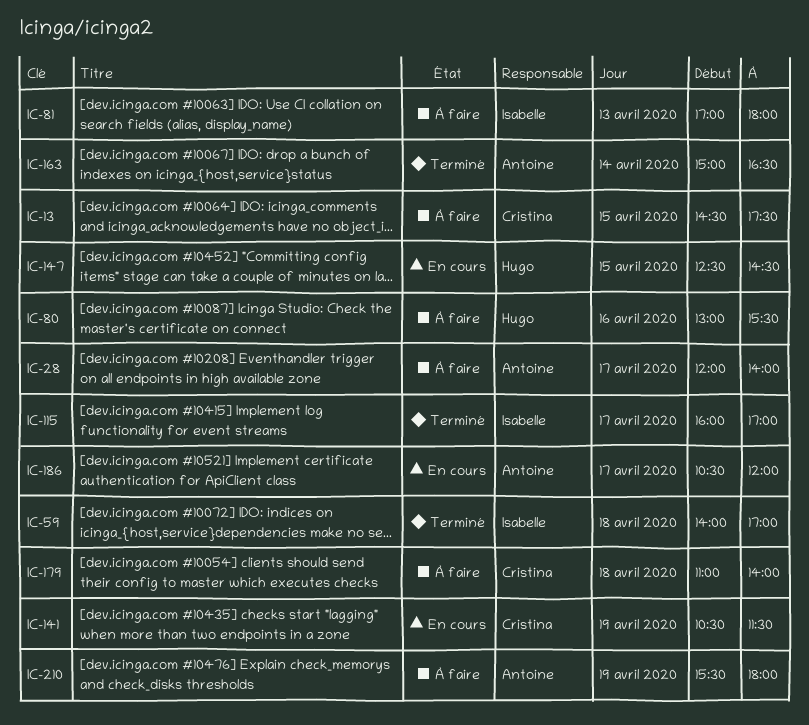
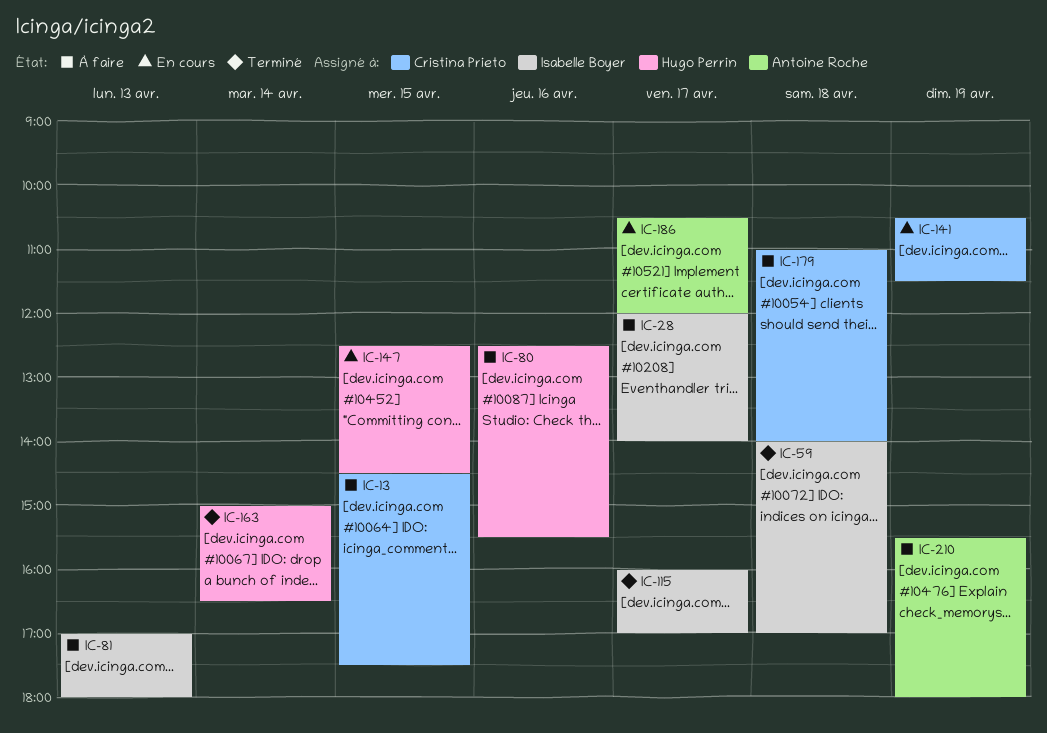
IC-28, owner: Antoine Roche -> Isabelle Boyer
IC-80, begins: 13:00 -> 12:30
IC-163, owner: Antoine Roche -> Hugo Perrin

